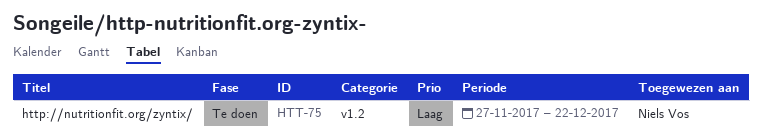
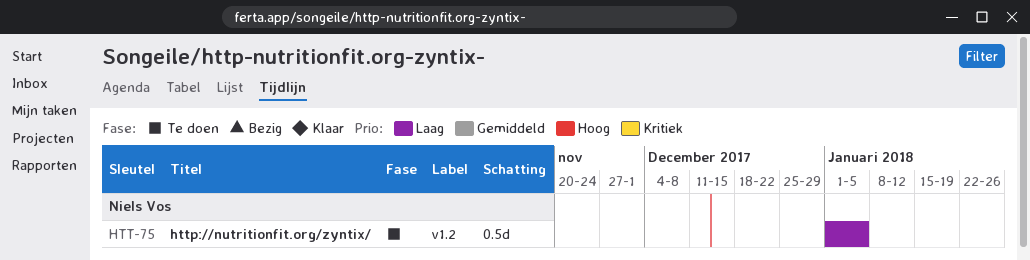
HTT-75, start: Nov 27 -> Jan 1
HTT-75, due: Dec 22 -> Jan 5

